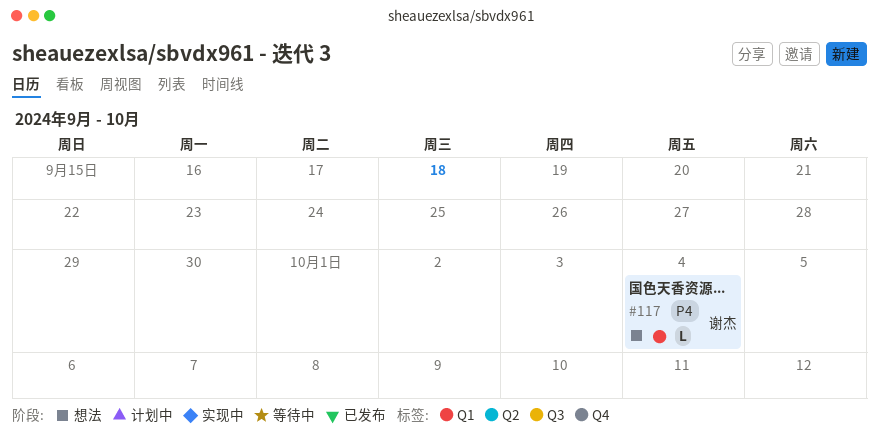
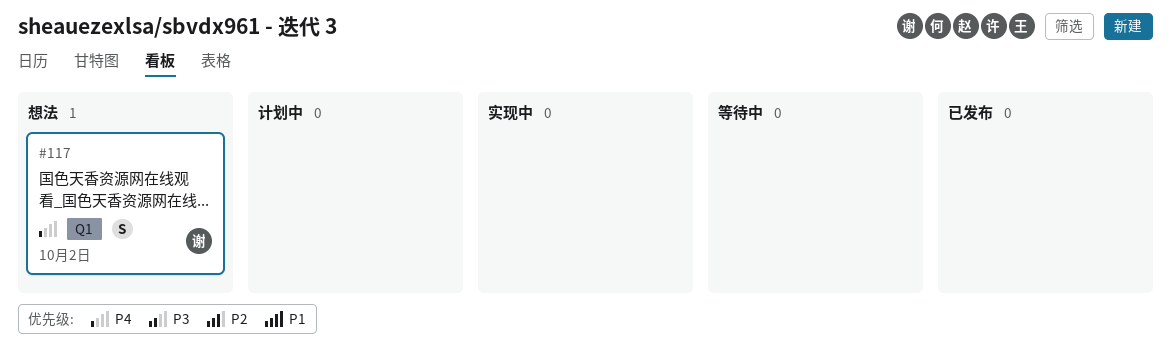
#117, estimate: L -> S
#117, due: Oct 4 -> Oct 2

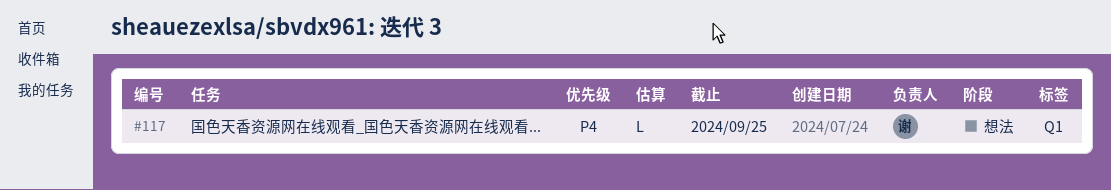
#117, estimate: S -> L
#117, due: Oct 2 -> Sep 25

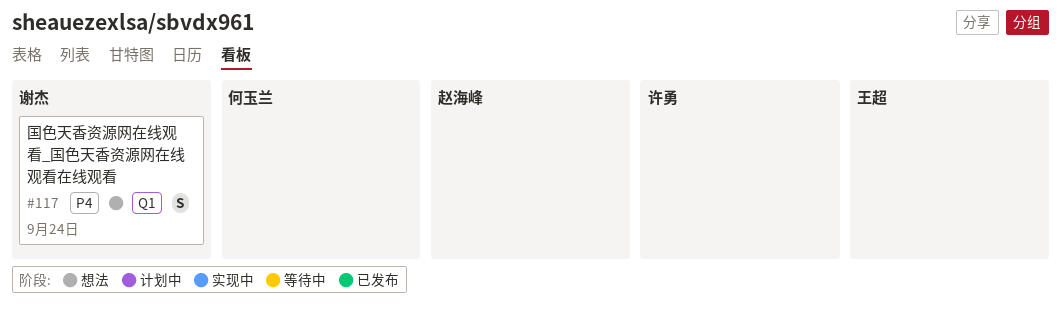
#117, estimate: L -> S
#117, due: Sep 25 -> Sep 24

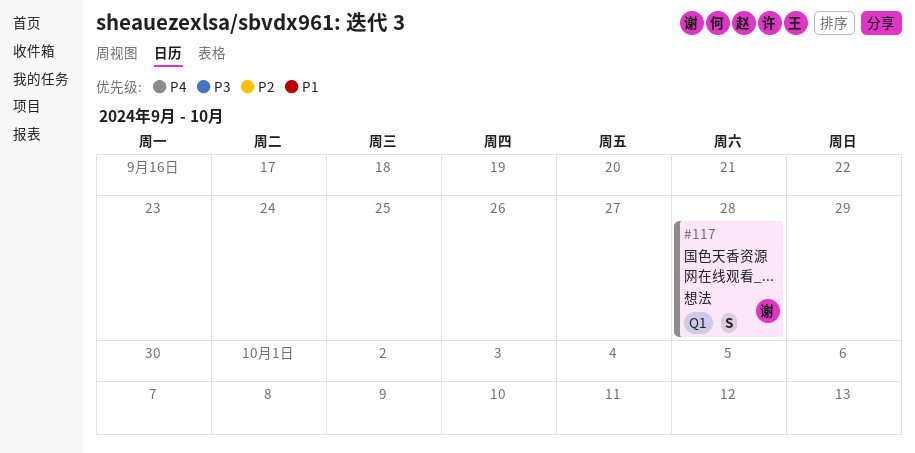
#117, due: Sep 24 -> Sep 28

